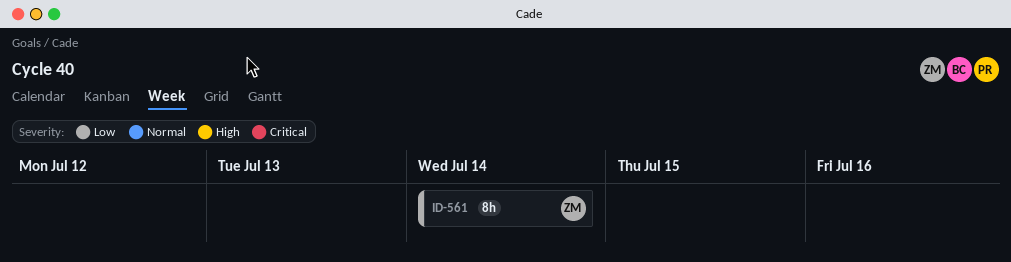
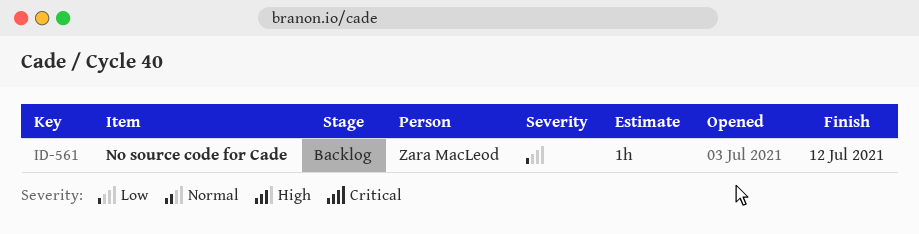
ID-561, estimate: 8h -> 1h
ID-561, due: Jul 14 -> Jul 12

